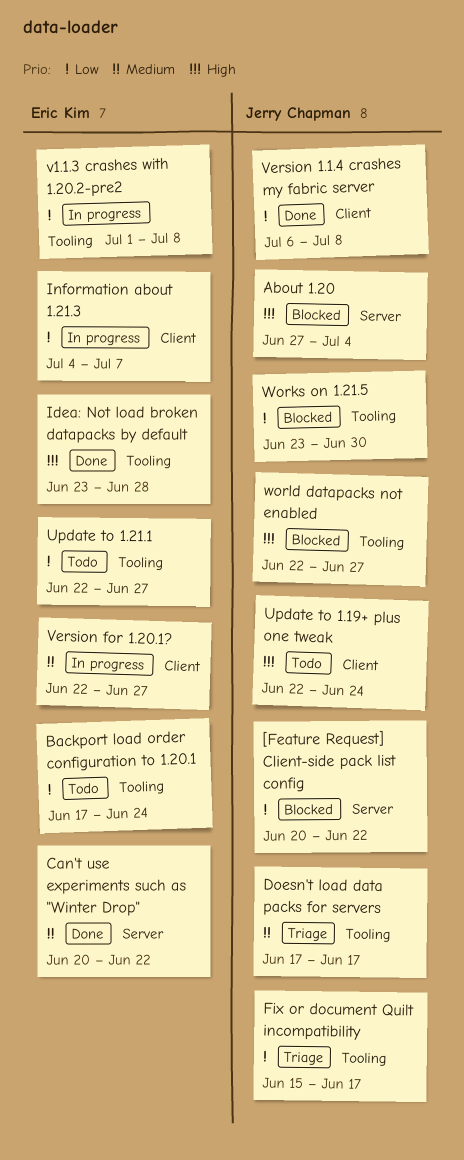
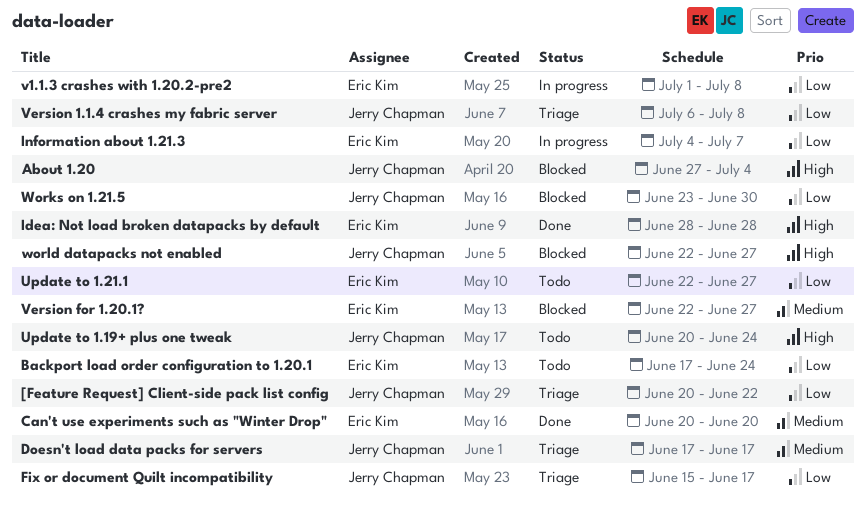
[Feature Request] Client-side pack list config, status: Blocked -> Triage
Can't use experiments such as "Winter Drop", due: Jun 22 -> Jun 20
Idea: Not load broken datapacks by default, start: Jun 23 -> Jun 28
Update to 1.19+ plus one tweak, start: Jun 22 -> Jun 20
Version 1.1.4 crashes my fabric server, status: Done -> Triage
Version for 1.20.1?, status: In progress -> Blocked

